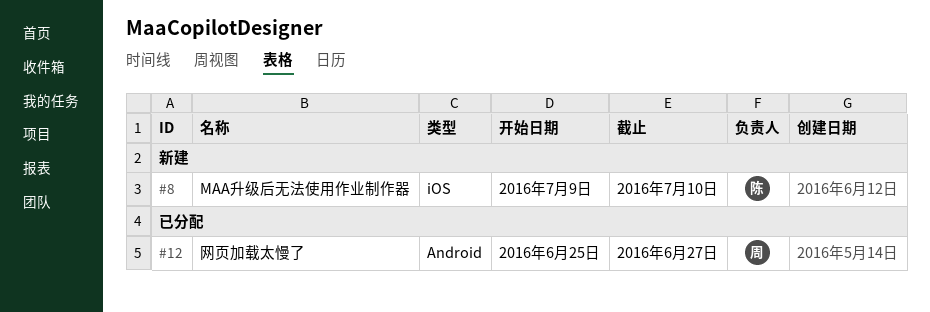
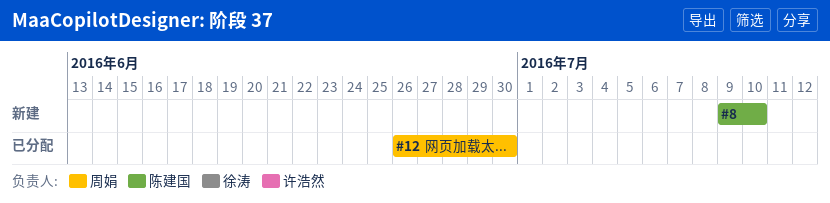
#12, start: Jun 25 -> Jun 26
#12, due: Jun 27 -> Jun 30

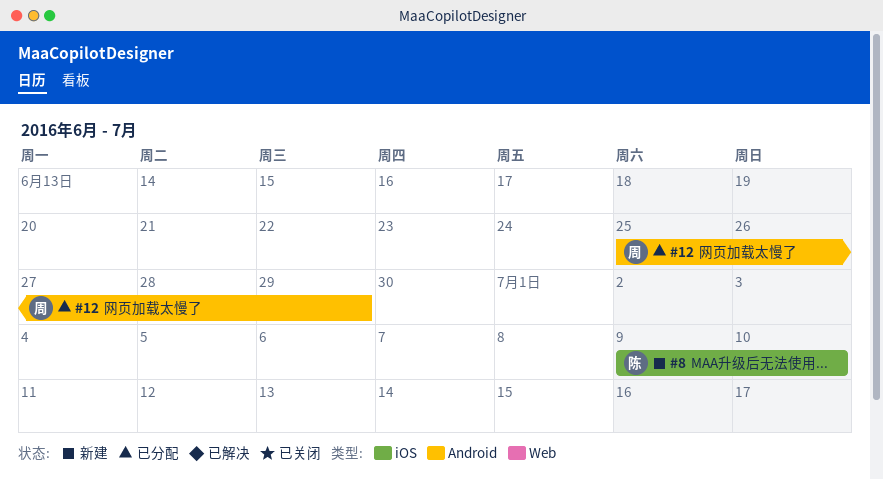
#12, start: Jun 26 -> Jun 25
#12, due: Jun 30 -> Jun 29

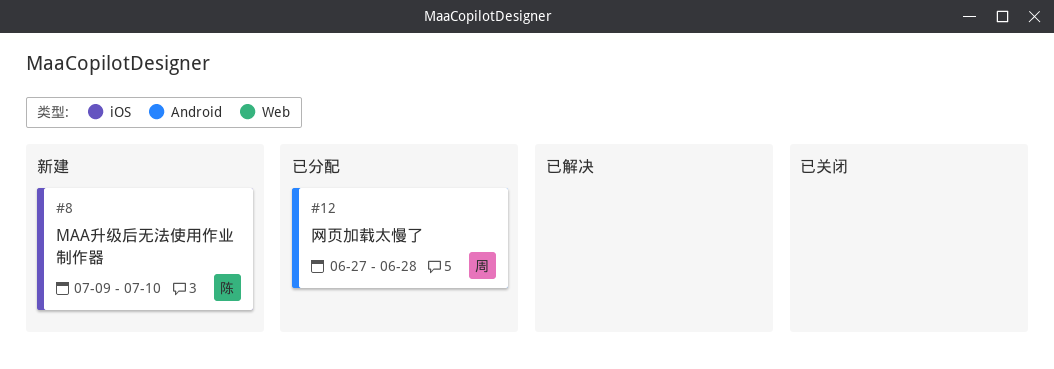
#12, start: Jun 25 -> Jun 27
#12, due: Jun 29 -> Jun 28

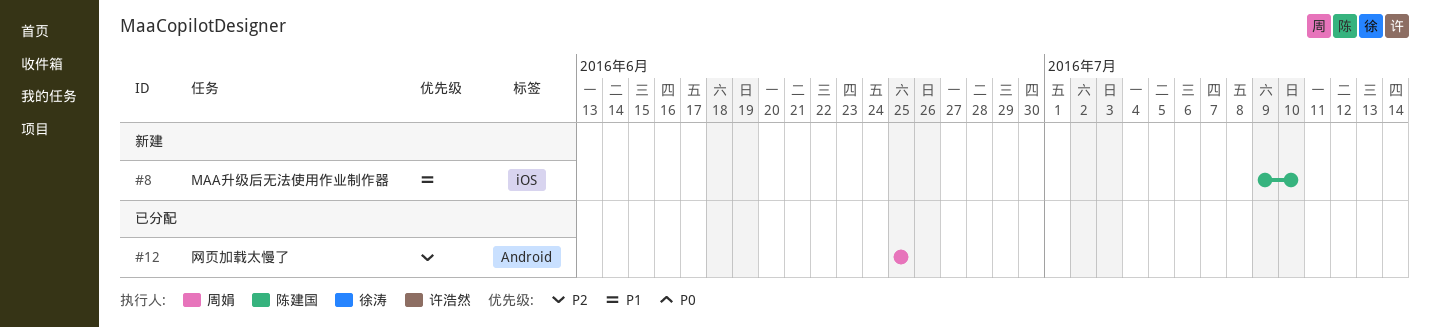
#12, start: Jun 27 -> Jun 25
#12, due: Jun 28 -> Jun 25

